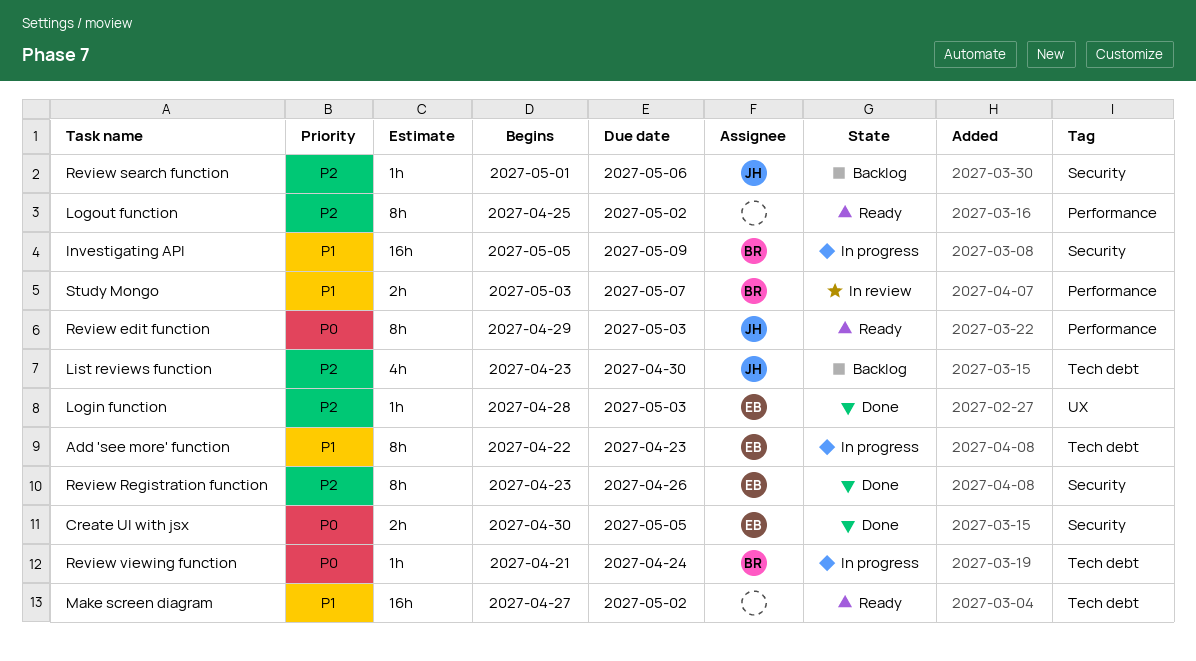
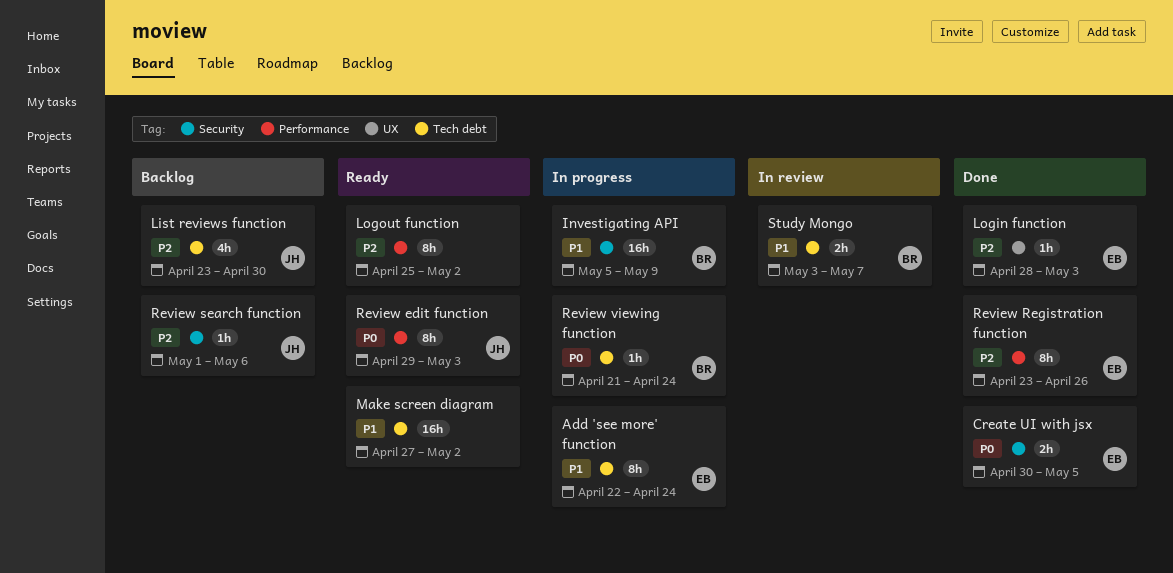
Add 'see more' function, due: Apr 23 -> Apr 24
Review Registration function, label: Security -> Performance
Study Mongo, label: Performance -> Tech debt

